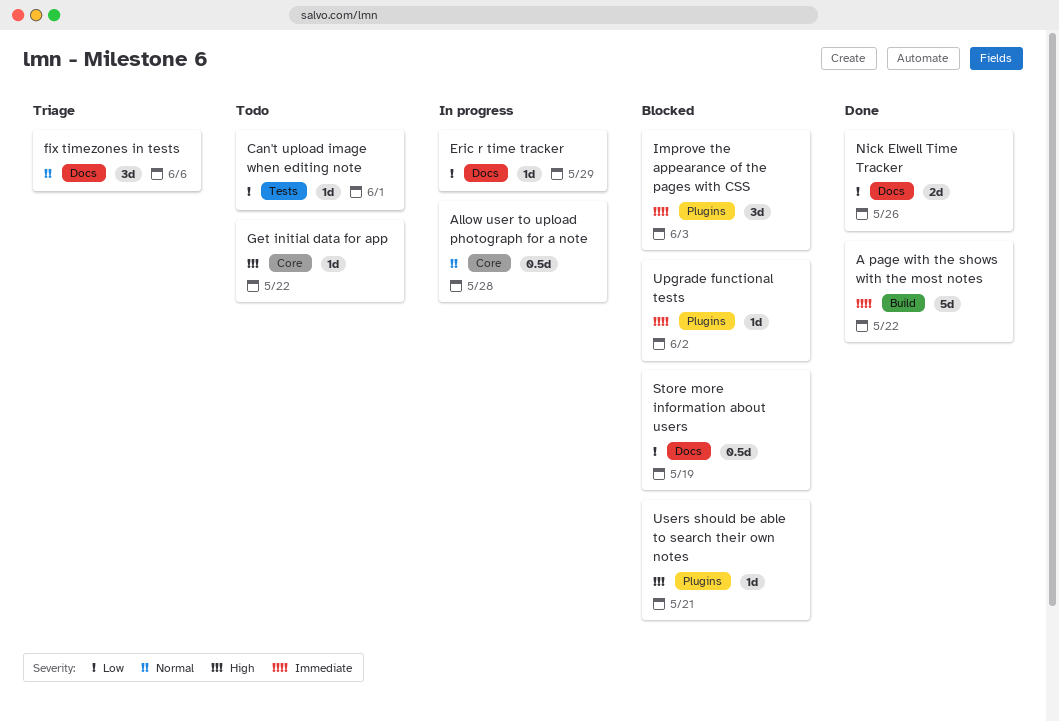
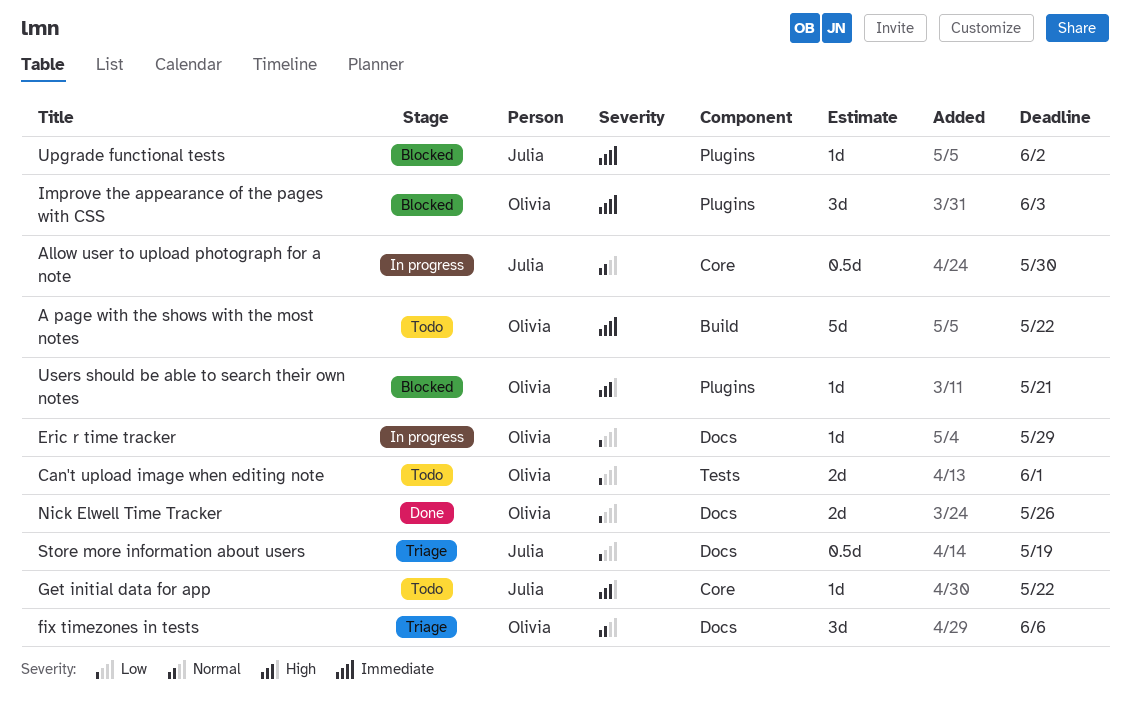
A page with the shows with the most notes, status: Done -> Todo
Allow user to upload photograph for a note, due: May 28 -> May 30
Can't upload image when editing note, estimate: 1d -> 2d
Store more information about users, status: Blocked -> Triage

